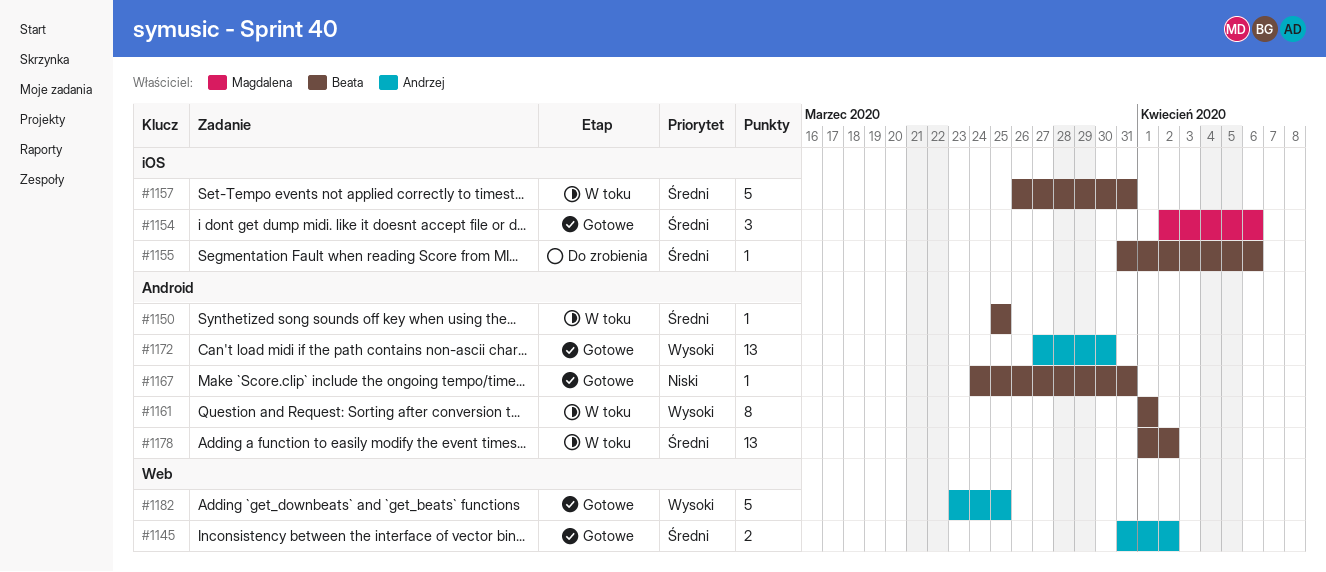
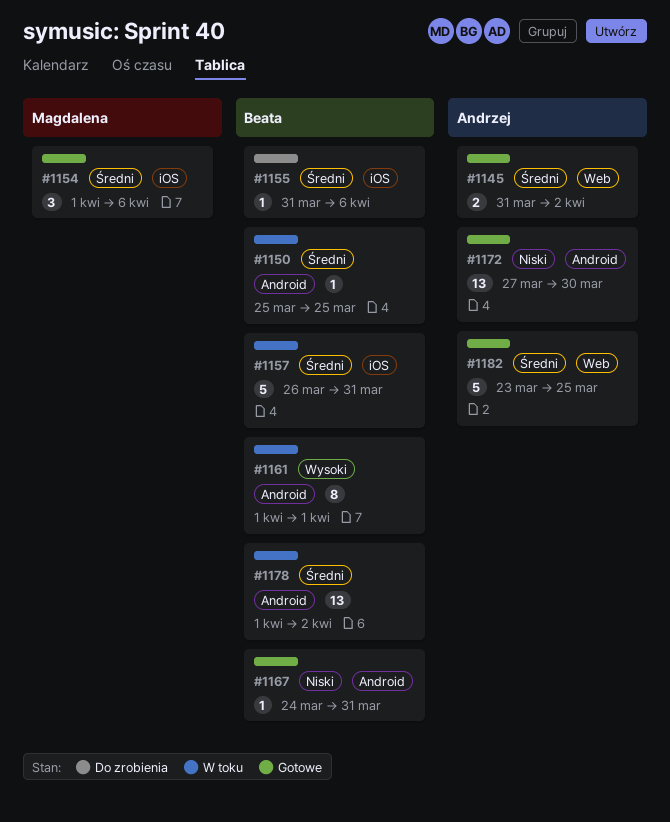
#1154, start: Apr 2 -> Apr 1
#1172, priority: Wysoki -> Niski
#1182, priority: Wysoki -> Średni

